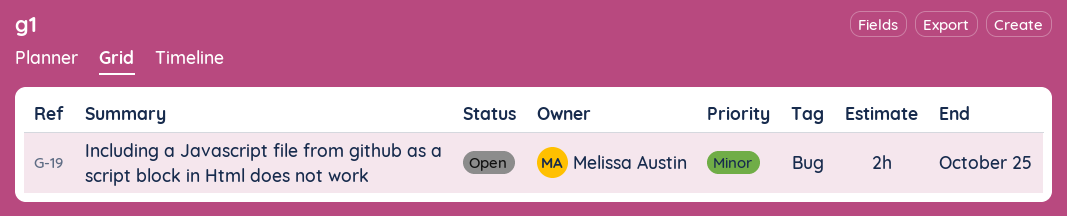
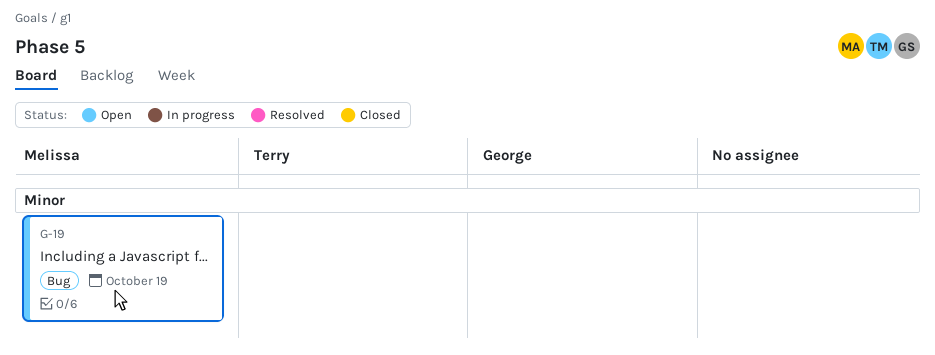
G-19, due: Oct 25 -> Oct 19

